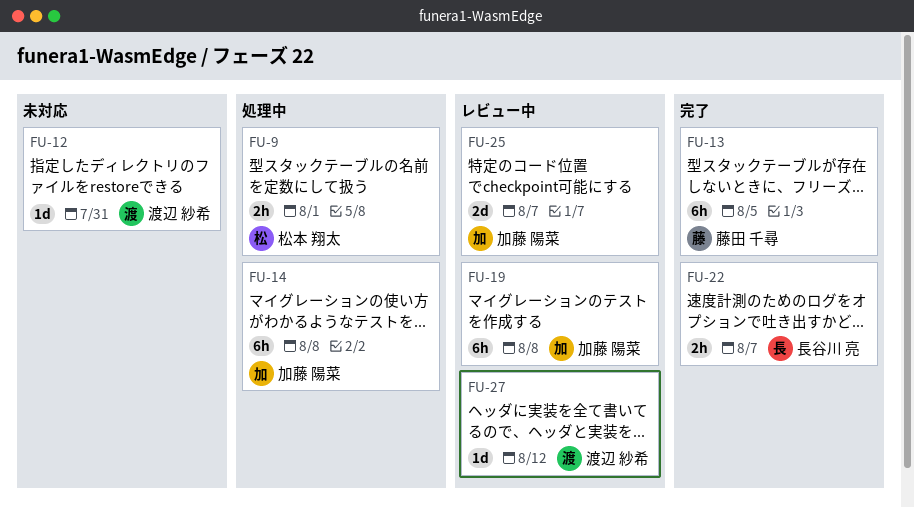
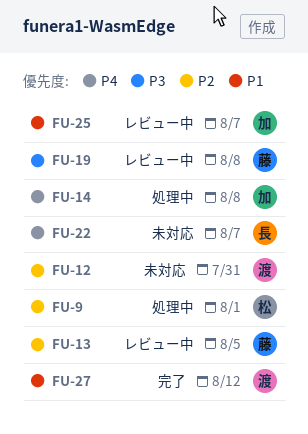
FU-13, status: 完了 -> レビュー中
FU-19, owner: 加藤 陽菜 -> 藤田 千尋
FU-22, status: 完了 -> 未対応
FU-27, status: レビュー中 -> 完了

